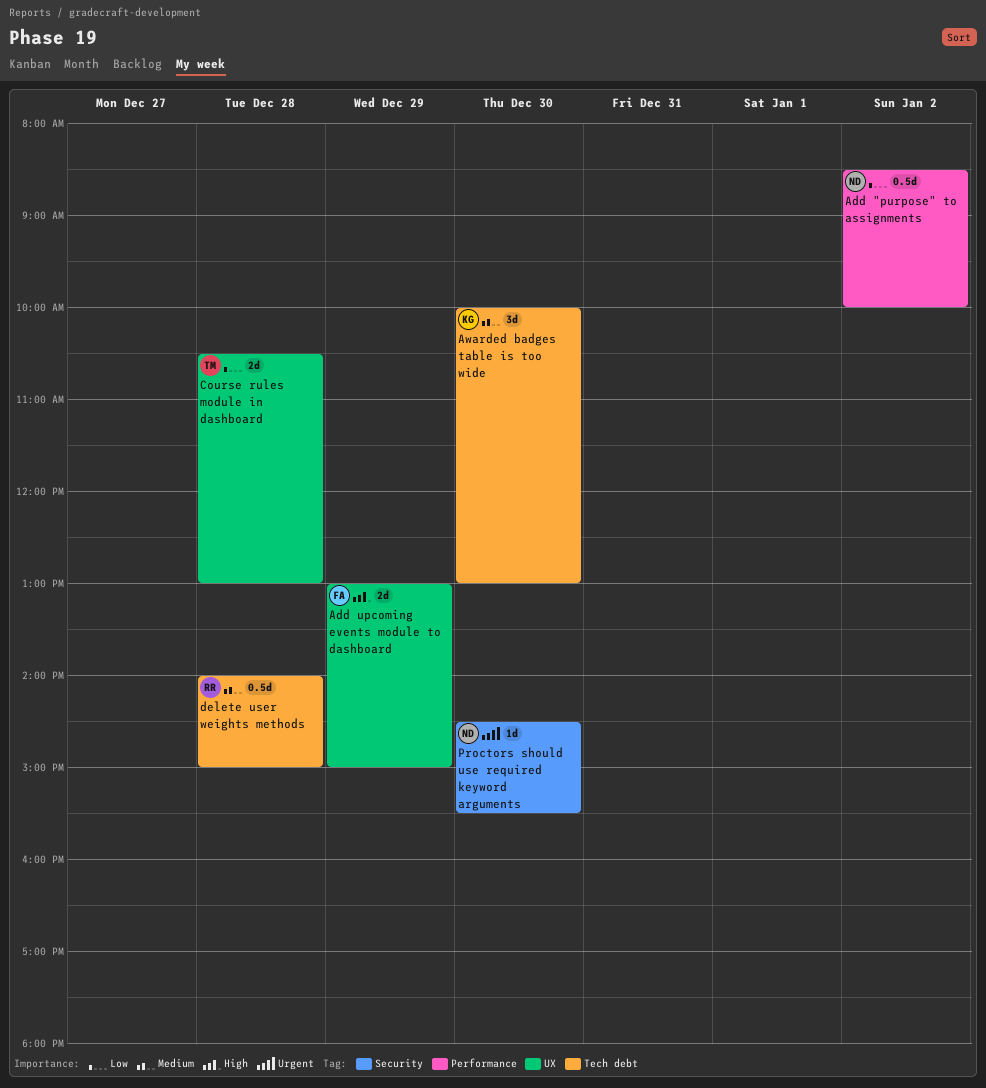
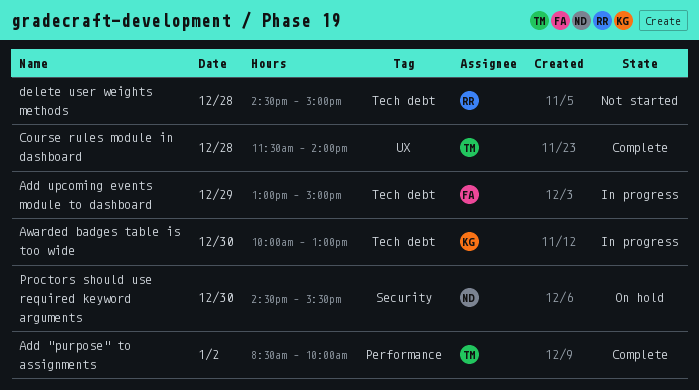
Add "purpose" to assignments, owner: ND -> TM
Add upcoming events module to dashboard, label: UX -> Tech debt
Course rules module in dashboard, begins: 10:30 -> 11:30
Course rules module in dashboard, ends: 13:00 -> 14:00
delete user weights methods, begins: 14:00 -> 14:30

